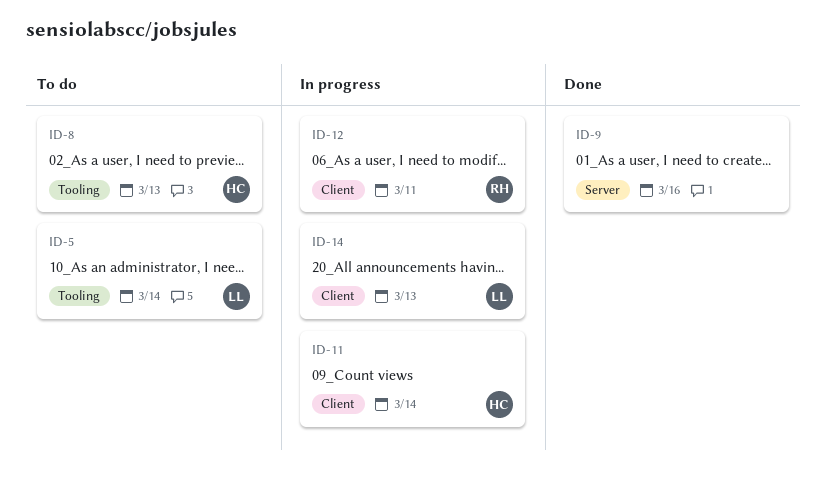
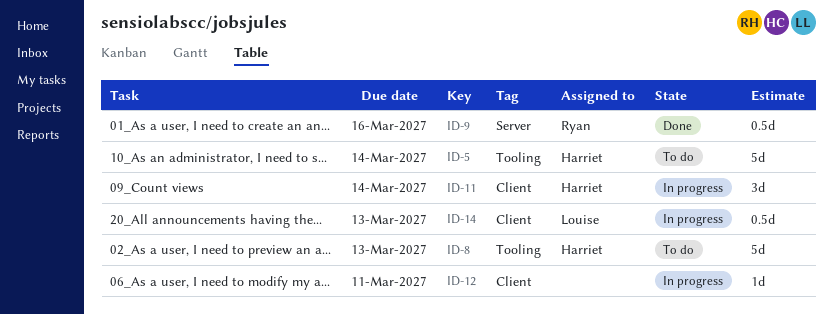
ID-5, owner: Louise -> Harriet
ID-9, owner: none -> Ryan
ID-12, owner: Ryan -> none

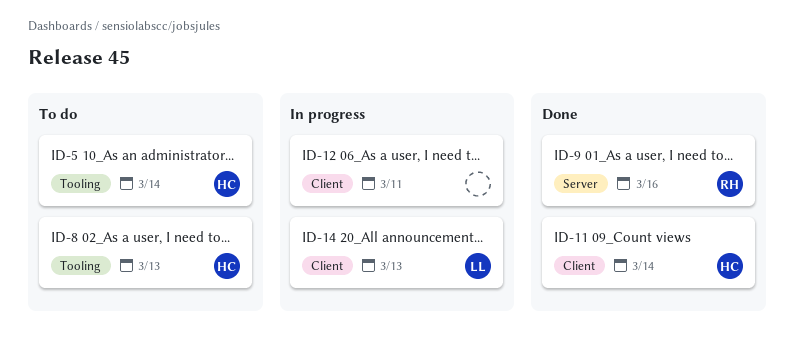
ID-11, status: In progress -> Done

